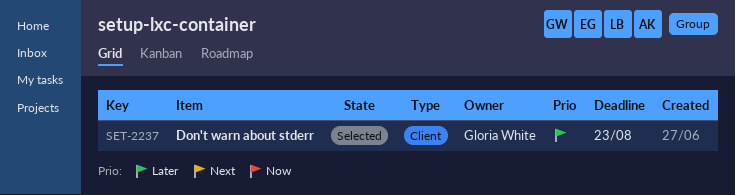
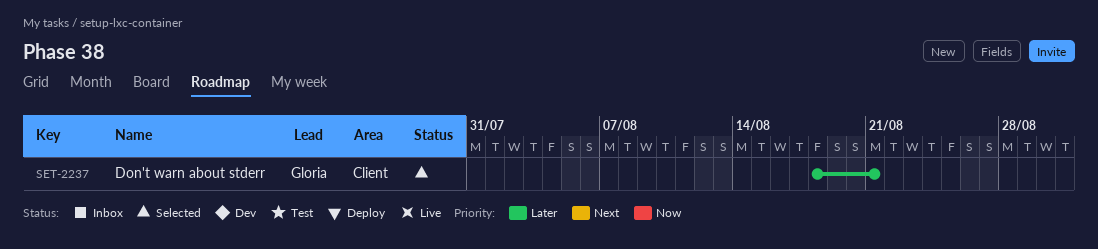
SET-2237, due: Aug 23 -> Aug 21

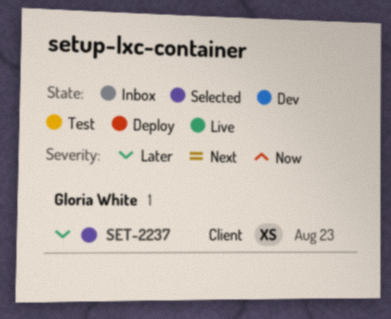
SET-2237, due: Aug 21 -> Aug 23

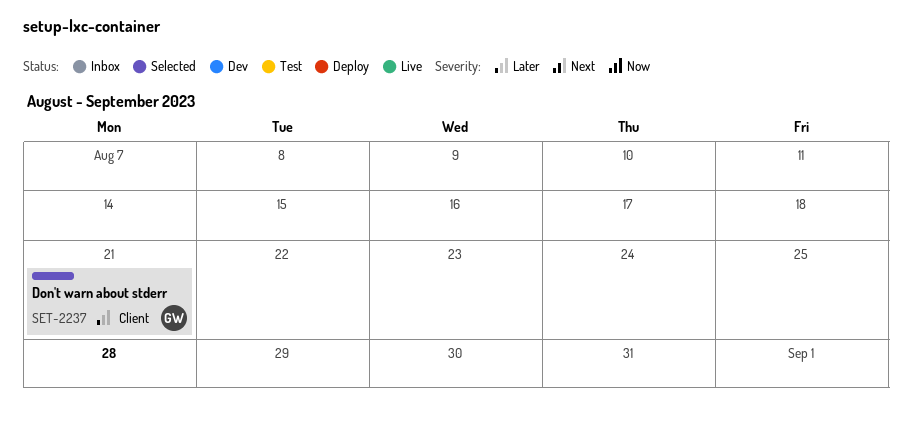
SET-2237, due: Aug 23 -> Aug 21

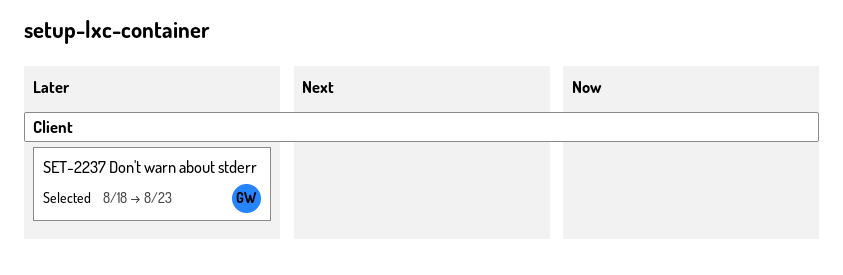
SET-2237, due: Aug 21 -> Aug 23

